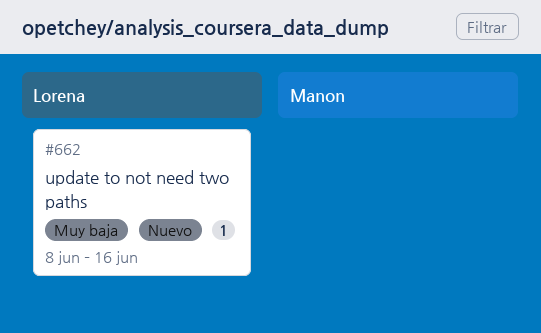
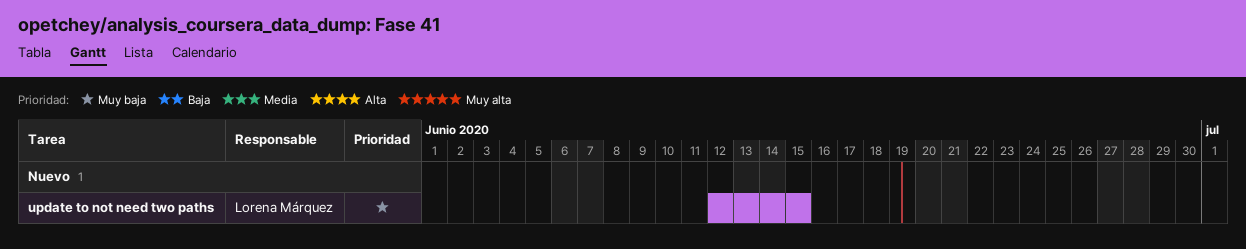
update to not need two paths, start: Jun 8 -> Jun 12
update to not need two paths, due: Jun 16 -> Jun 15

